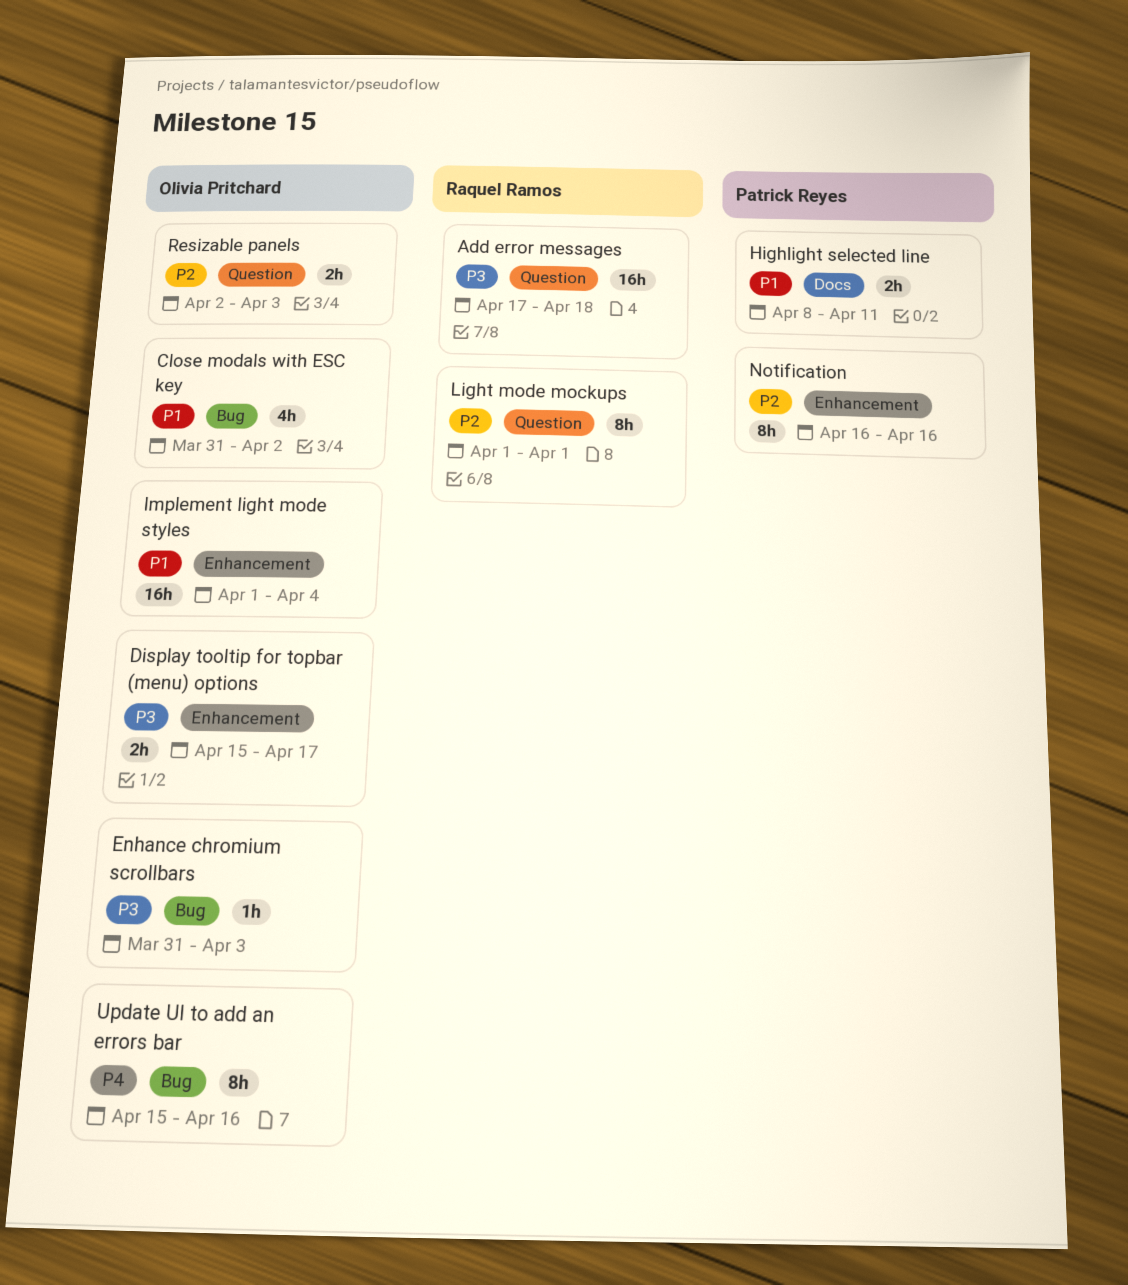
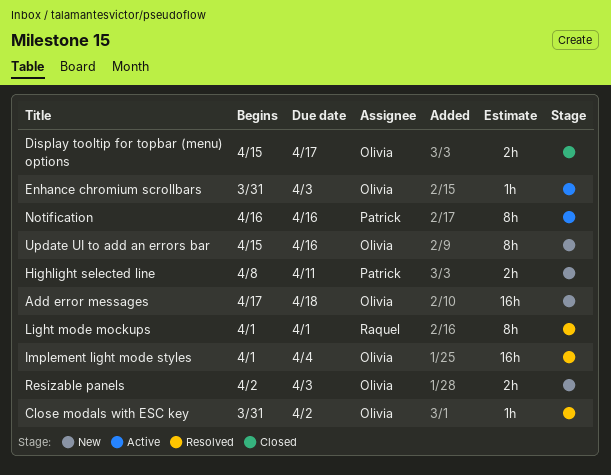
Add error messages, owner: Raquel Ramos -> Olivia Pritchard
Close modals with ESC key, estimate: 4h -> 1h

